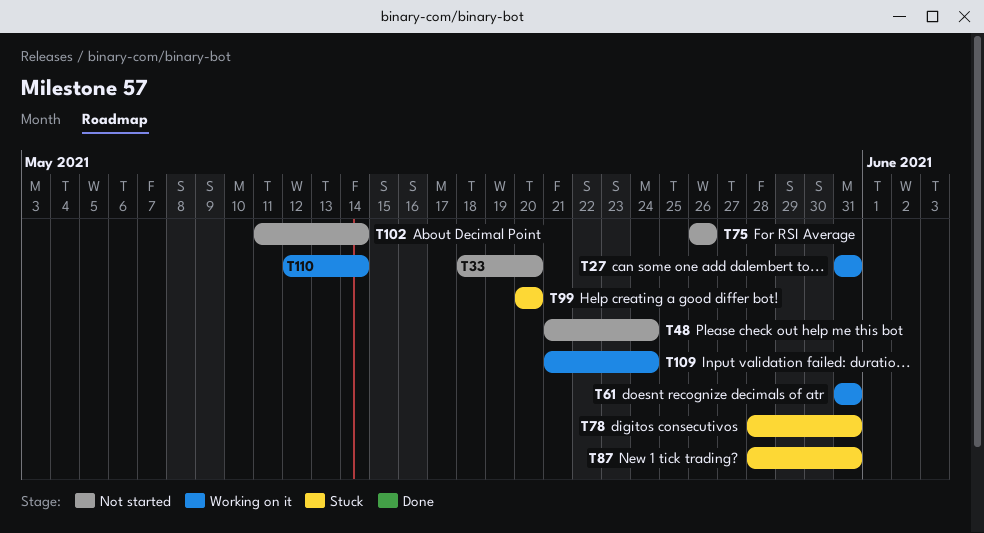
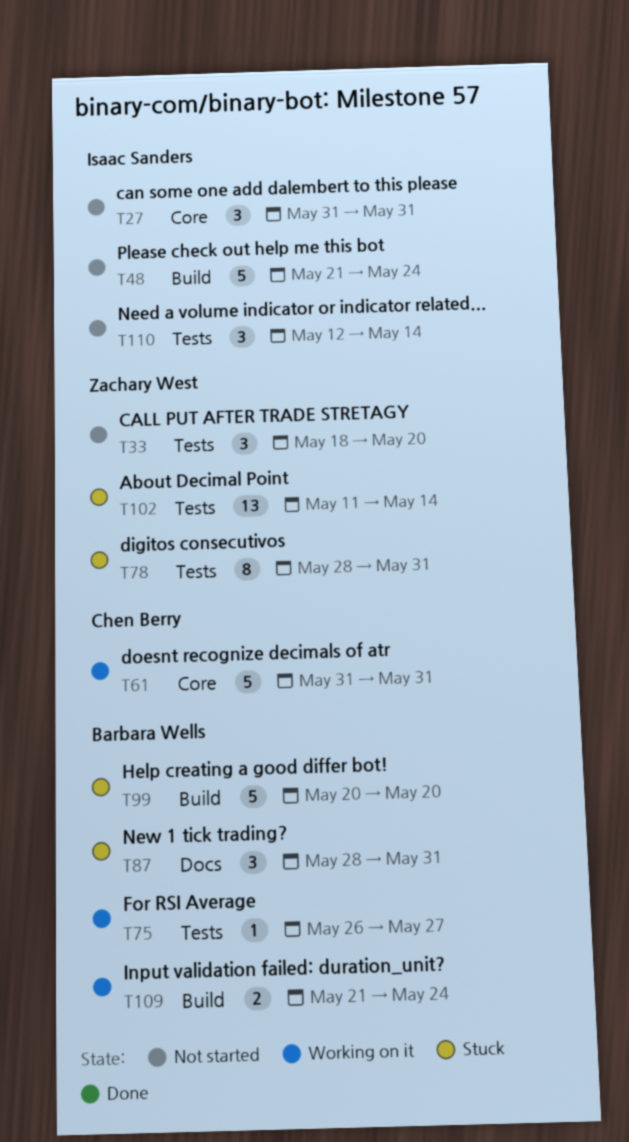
T27, status: Working on it -> Not started
T75, status: Not started -> Working on it
T75, due: May 26 -> May 27
T102, status: Not started -> Stuck
T110, status: Working on it -> Not started

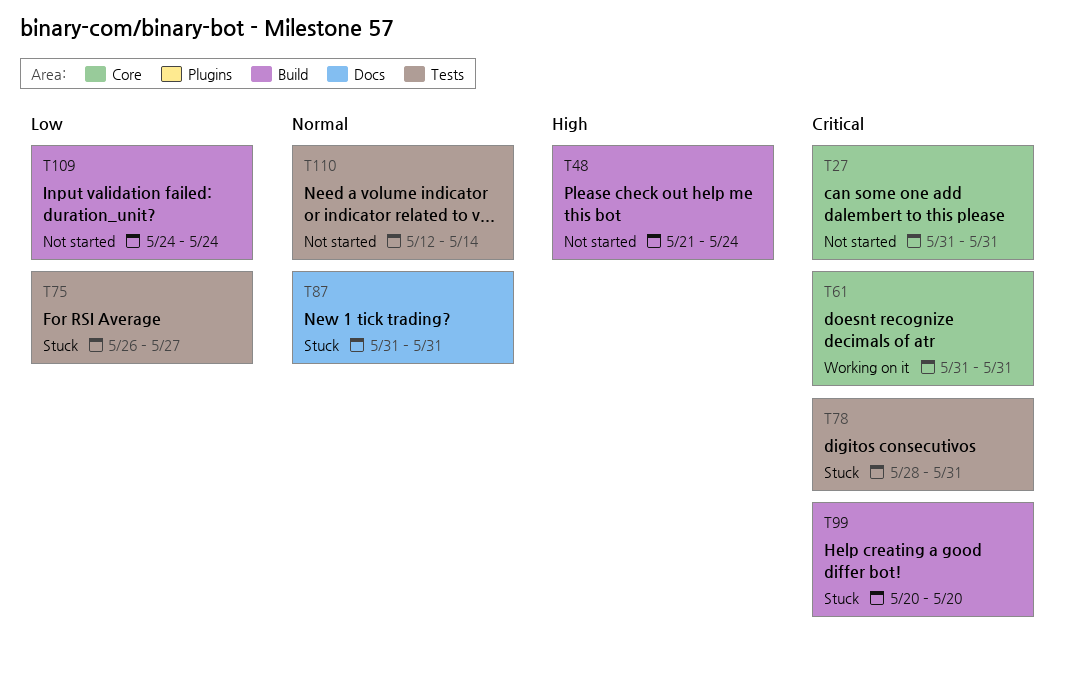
T33: present -> none
T75, status: Working on it -> Stuck
T87, start: May 28 -> May 31
T102: present -> none
T109, status: Working on it -> Not started
T109, start: May 21 -> May 24

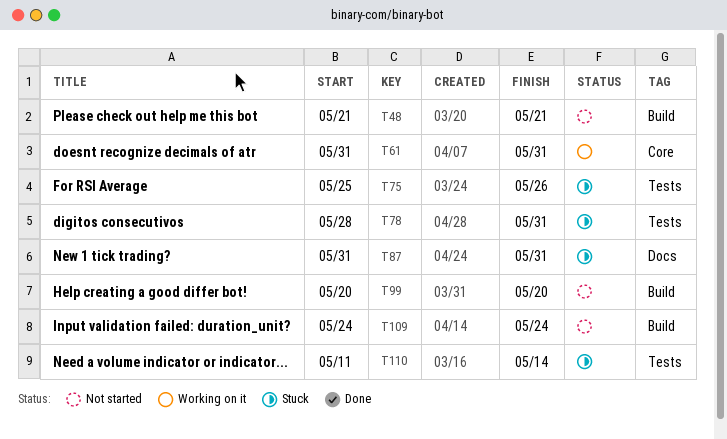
T27: present -> none
T48, due: May 24 -> May 21
T75, start: May 26 -> May 25
T75, due: May 27 -> May 26
T99, status: Stuck -> Not started
T110, status: Not started -> Stuck
T110, start: May 12 -> May 11

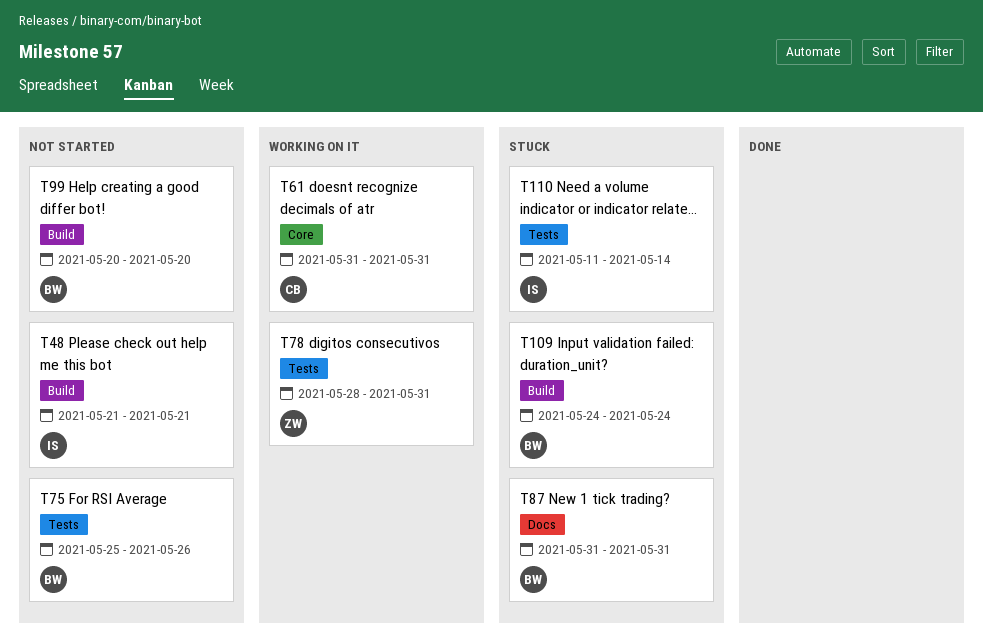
T75, status: Stuck -> Not started
T78, status: Stuck -> Working on it
T109, status: Not started -> Stuck

